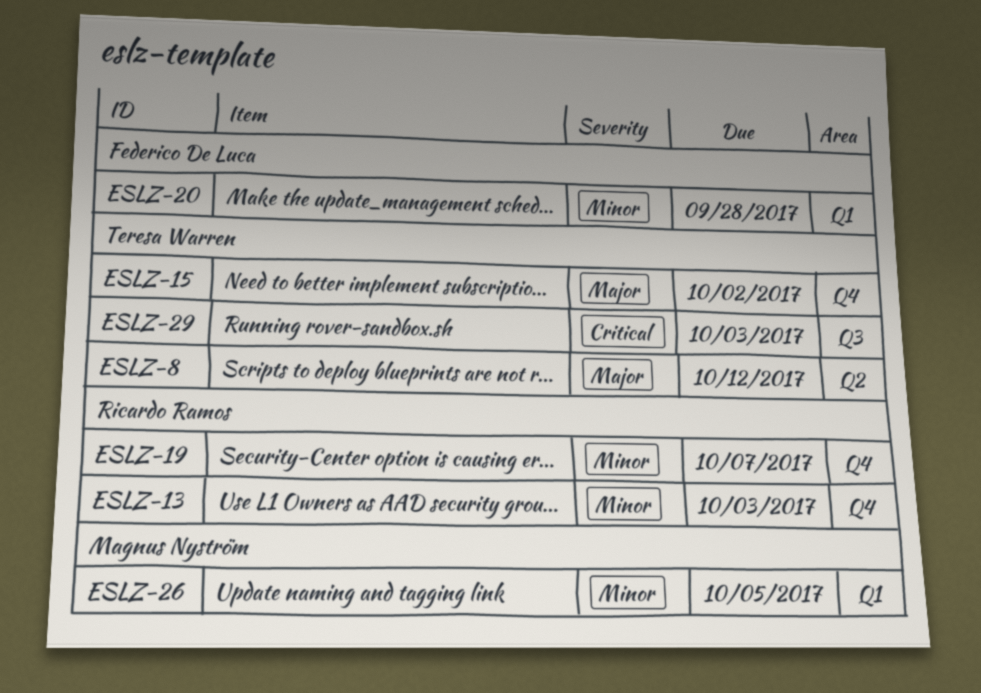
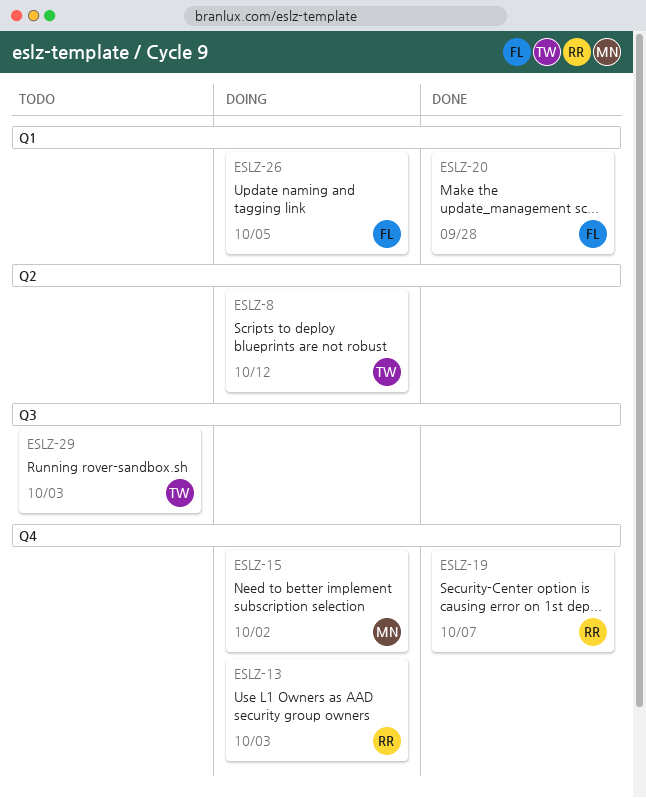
ESLZ-15, owner: Teresa Warren -> Magnus Nyström
ESLZ-26, owner: Magnus Nyström -> Federico De Luca

